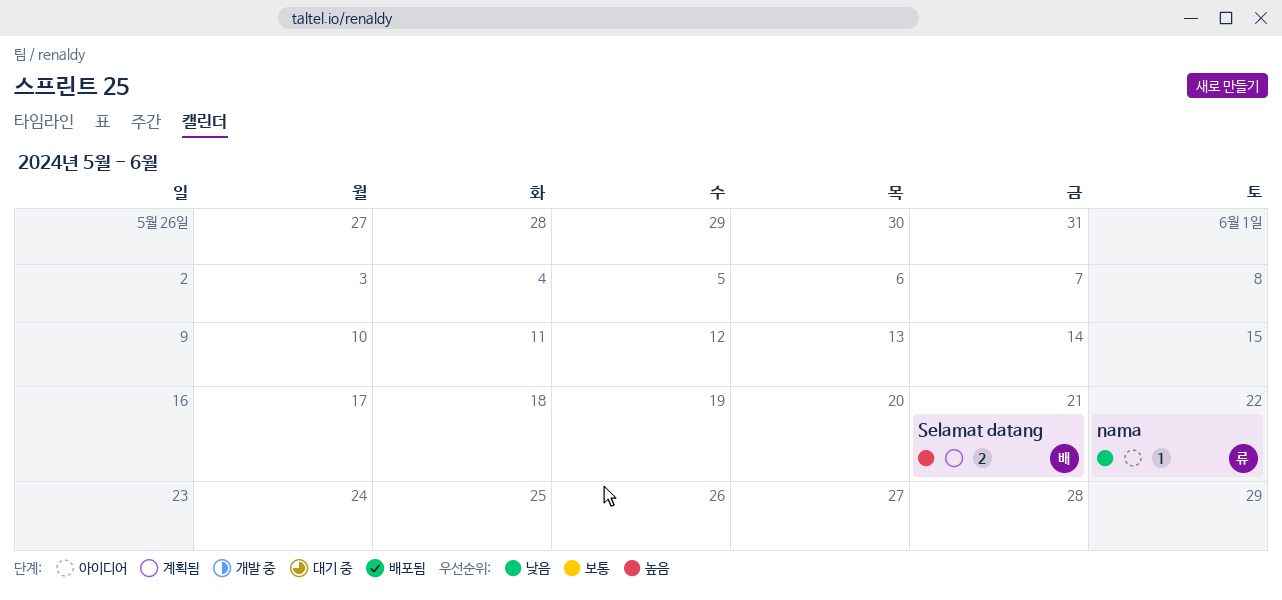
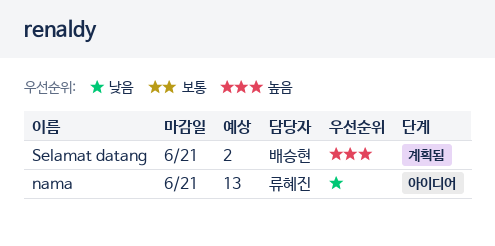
nama, estimate: 1 -> 13
nama, due: Jun 22 -> Jun 21

